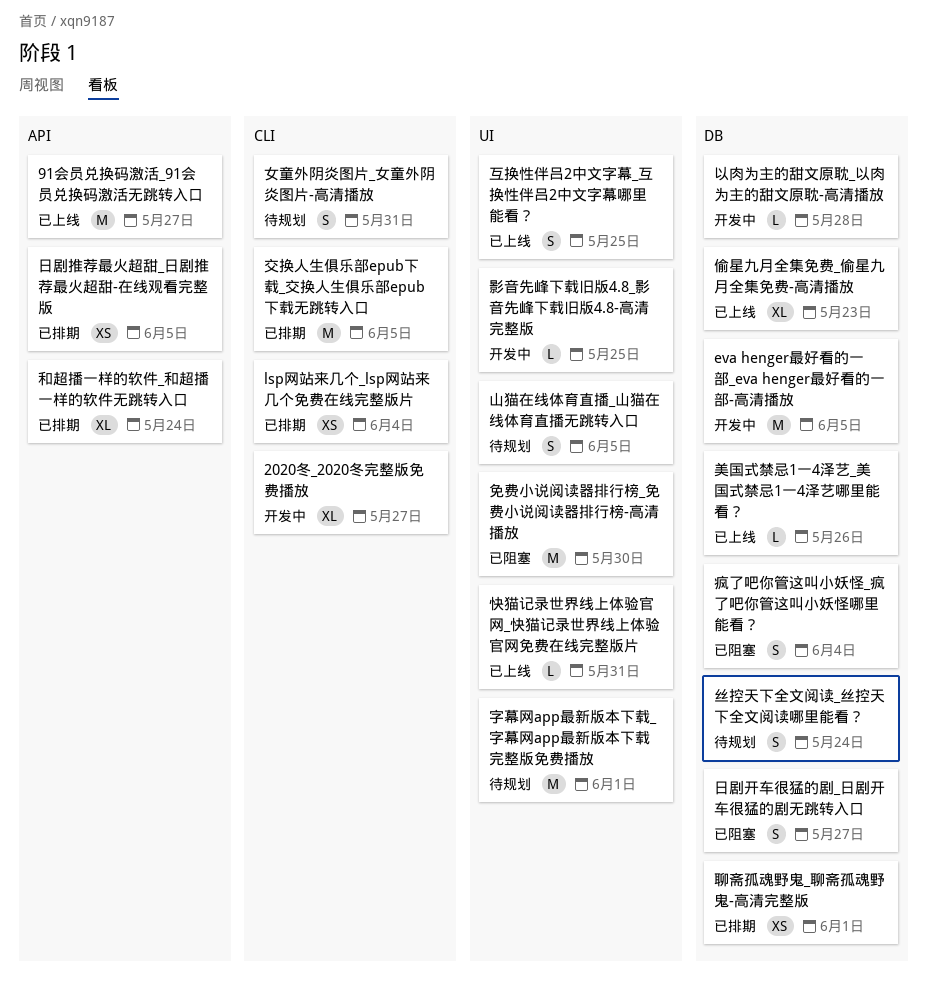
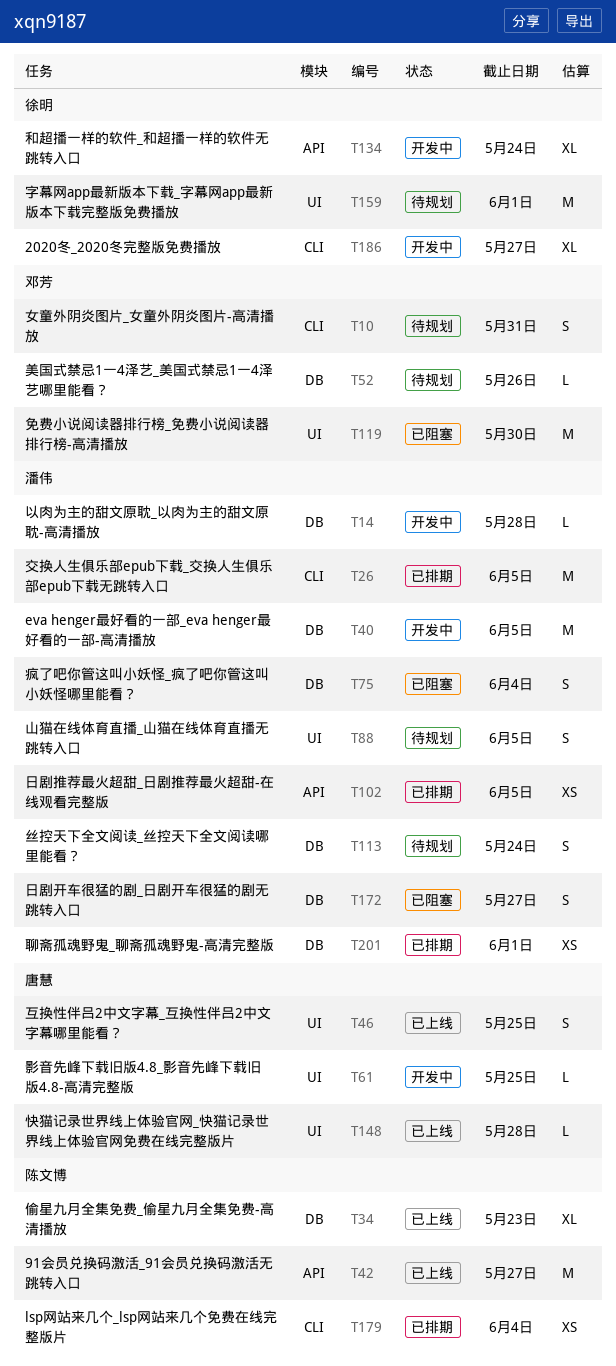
和超播一样的软件_和超播一样的软件无跳转入口, status: 已排期 -> 开发中
快猫记录世界线上体验官网_快猫记录世界线上体验官网免费在线完整版片, due: May 31 -> May 28
美国式禁忌1一4泽艺_美国式禁忌1一4泽艺哪里能看？, status: 已上线 -> 待规划

